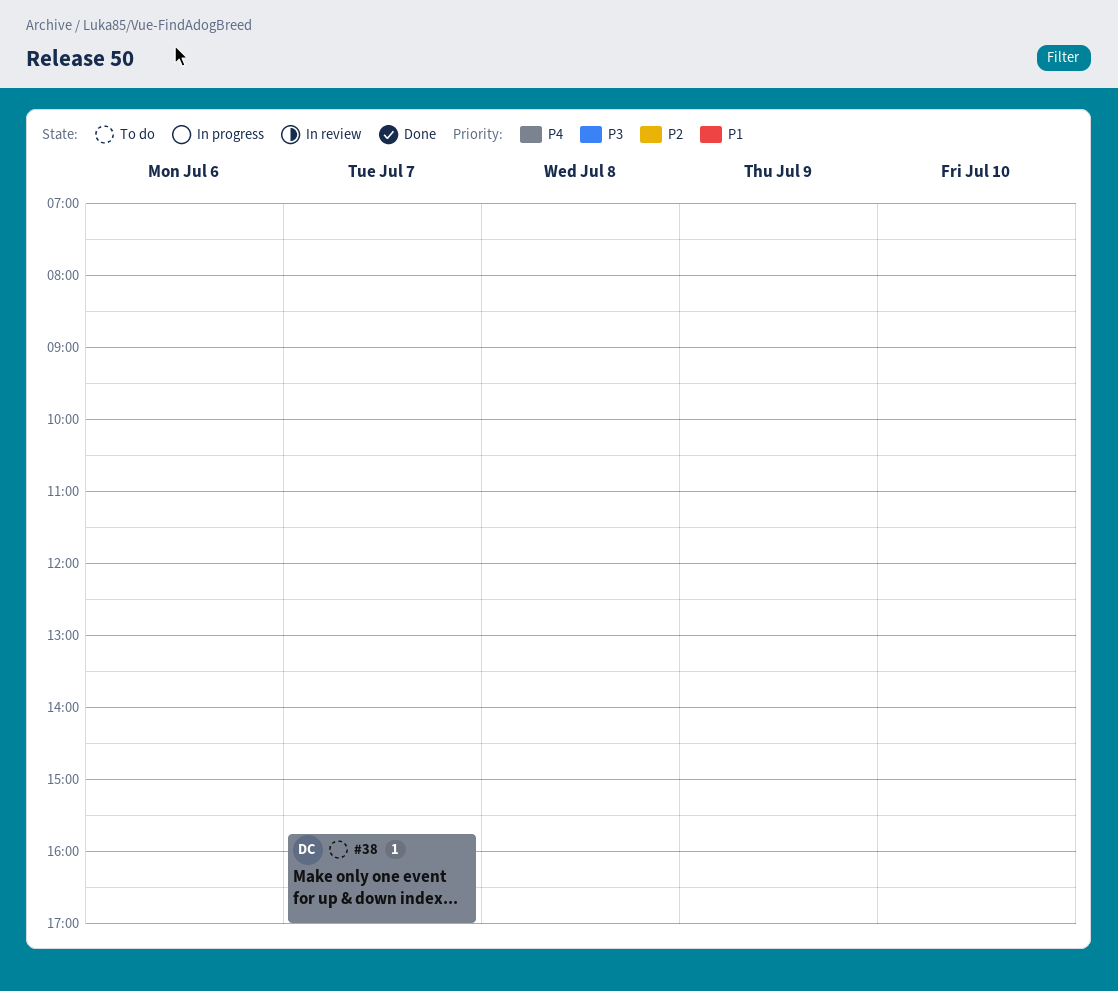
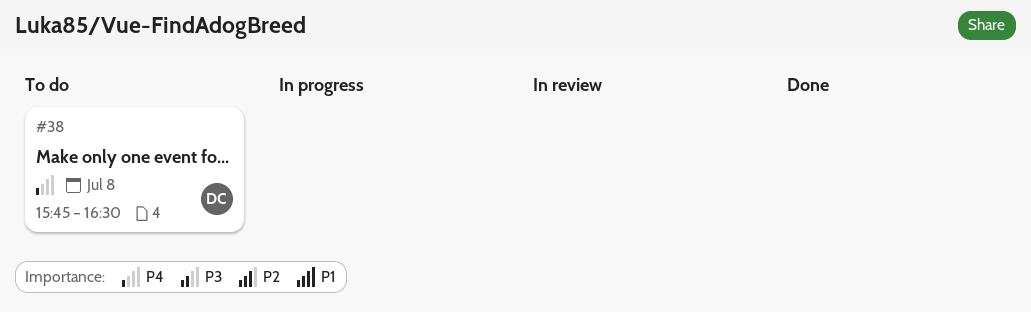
#38, day: Jul 7 -> Jul 8
#38, ends: 17:00 -> 16:30

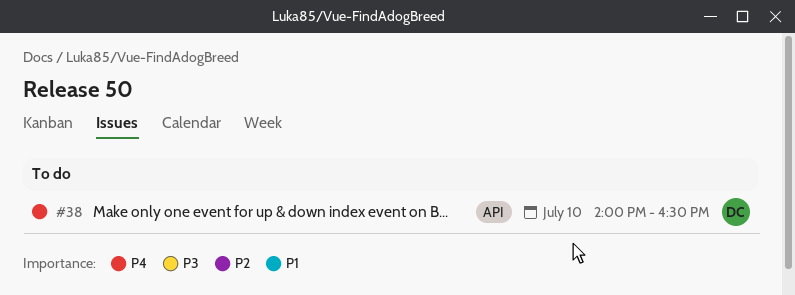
#38, day: Jul 8 -> Jul 10
#38, begins: 15:45 -> 14:00

